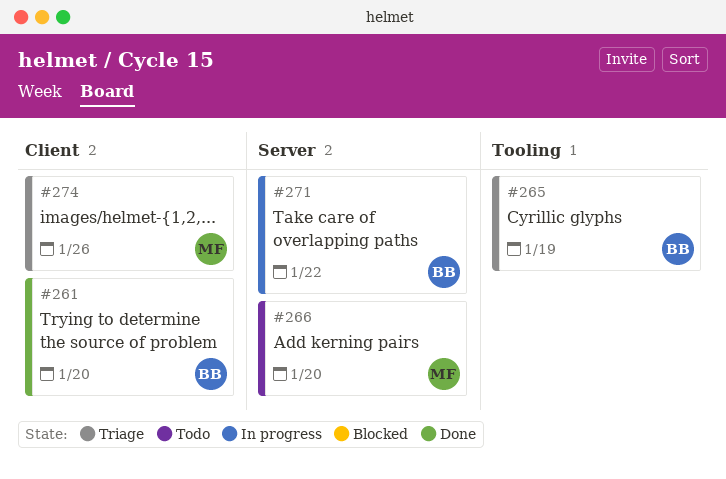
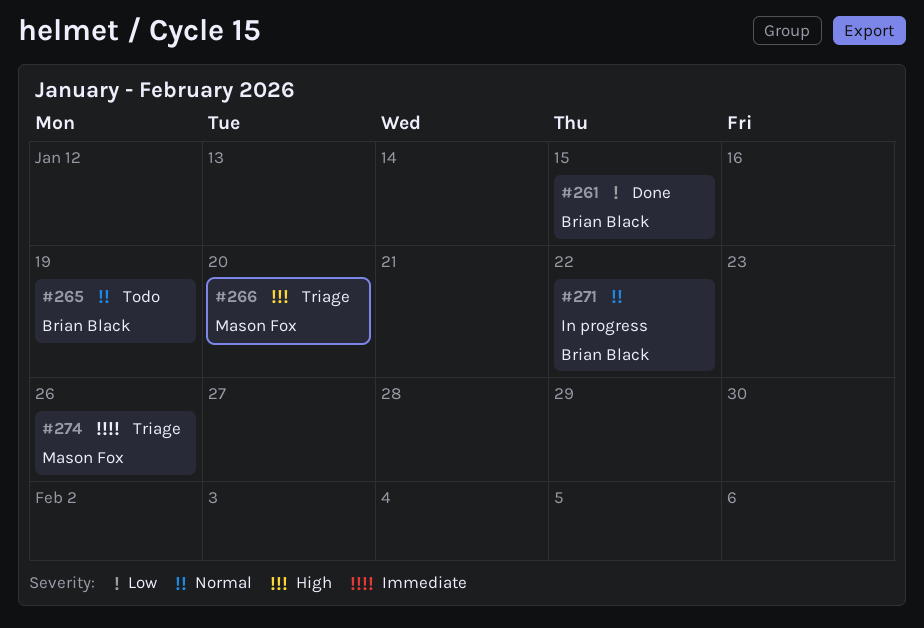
#261, due: Jan 20 -> Jan 15
#265, status: Triage -> Todo
#266, status: Todo -> Triage

